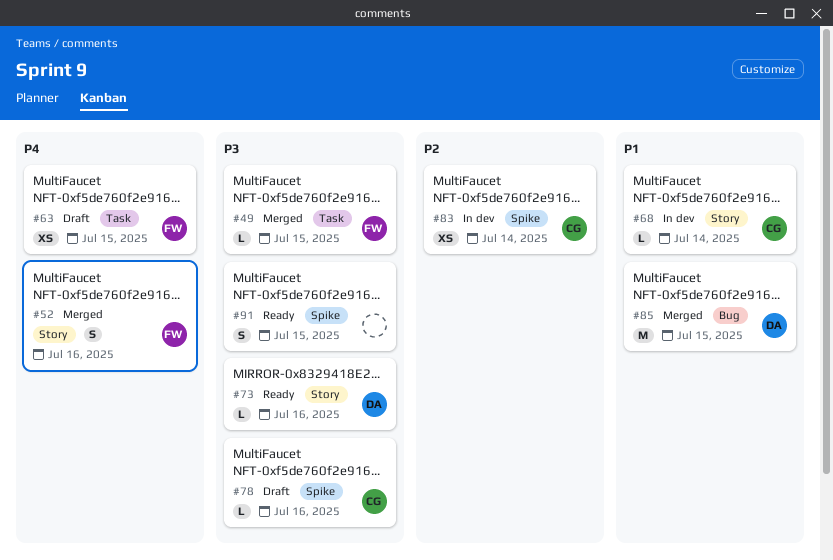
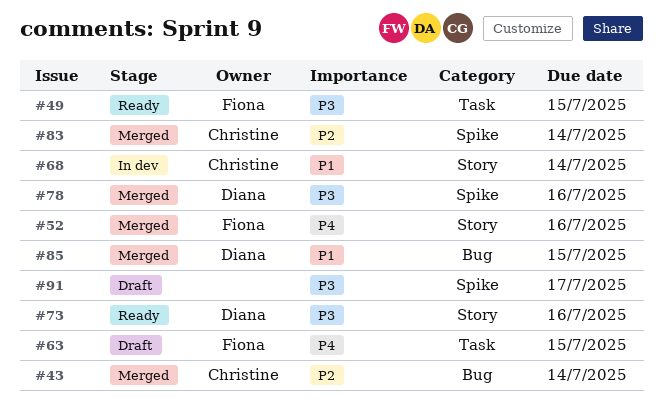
#43: none -> present
#49, status: Merged -> Ready
#78, status: Draft -> Merged
#78, owner: Christine -> Diana
#83, status: In dev -> Merged
#91, status: Ready -> Draft
#91, due: Jul 15 -> Jul 17

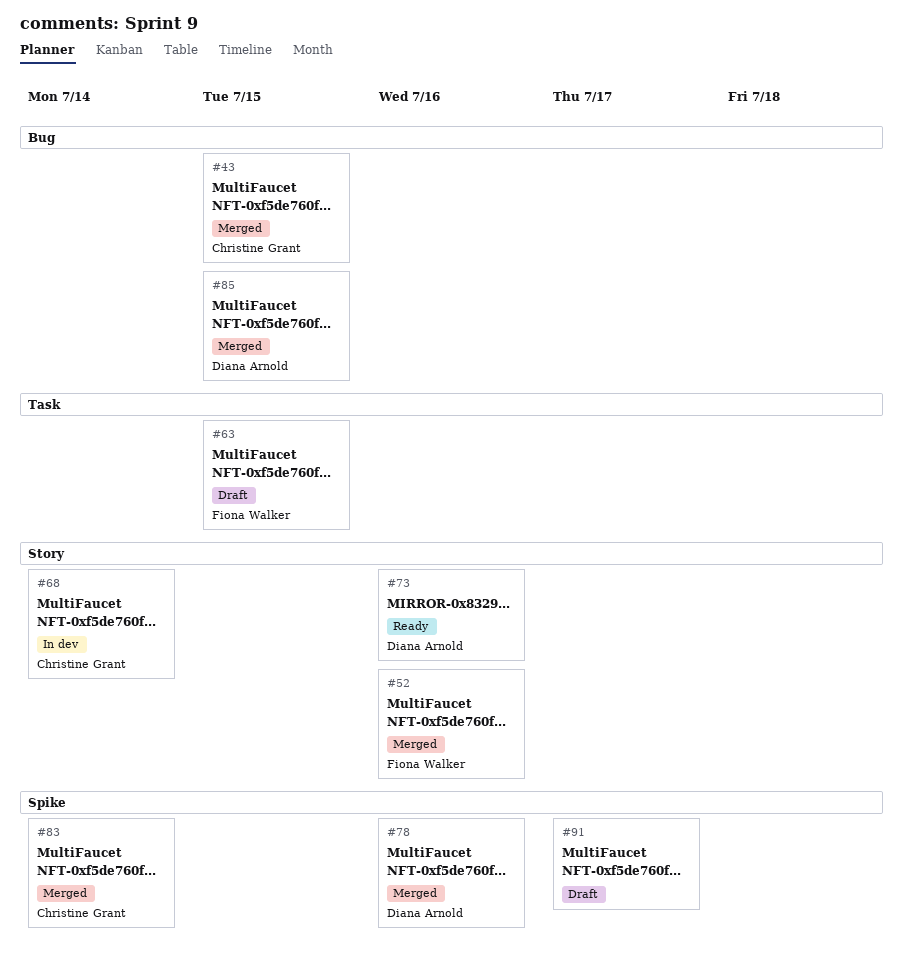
#43, due: Jul 14 -> Jul 15
#49: present -> none

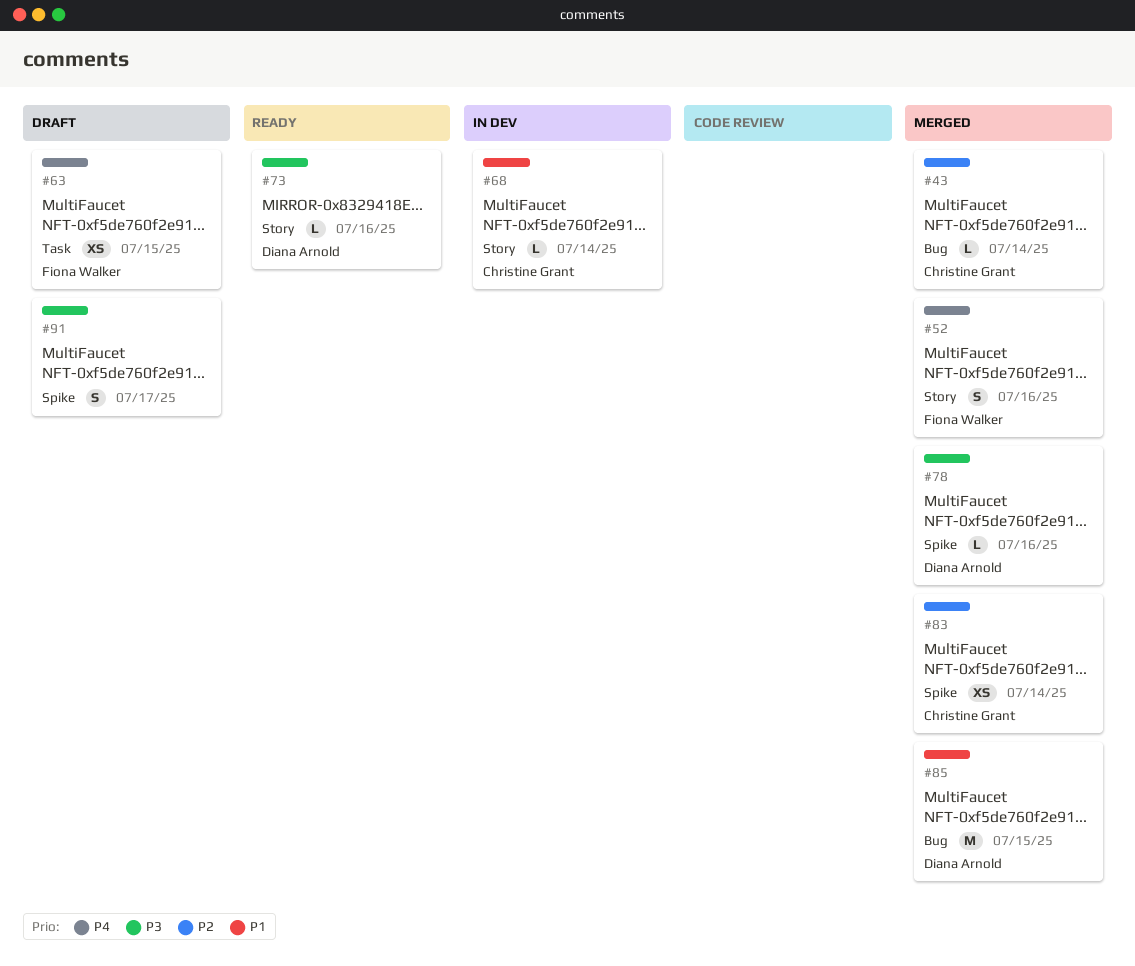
#43, due: Jul 15 -> Jul 14

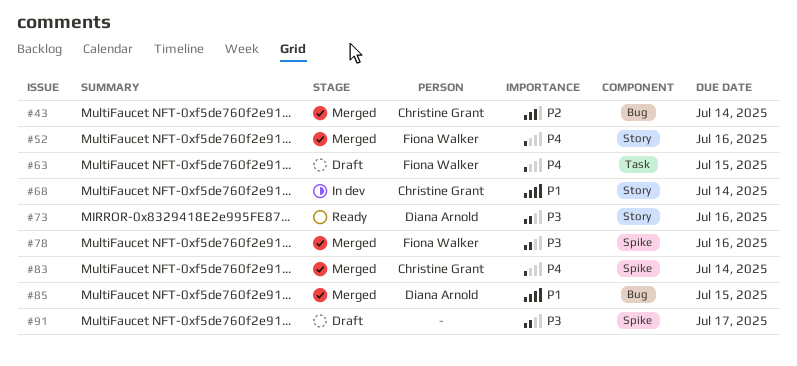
#78, owner: Diana Arnold -> Fiona Walker
#83, priority: P2 -> P4

